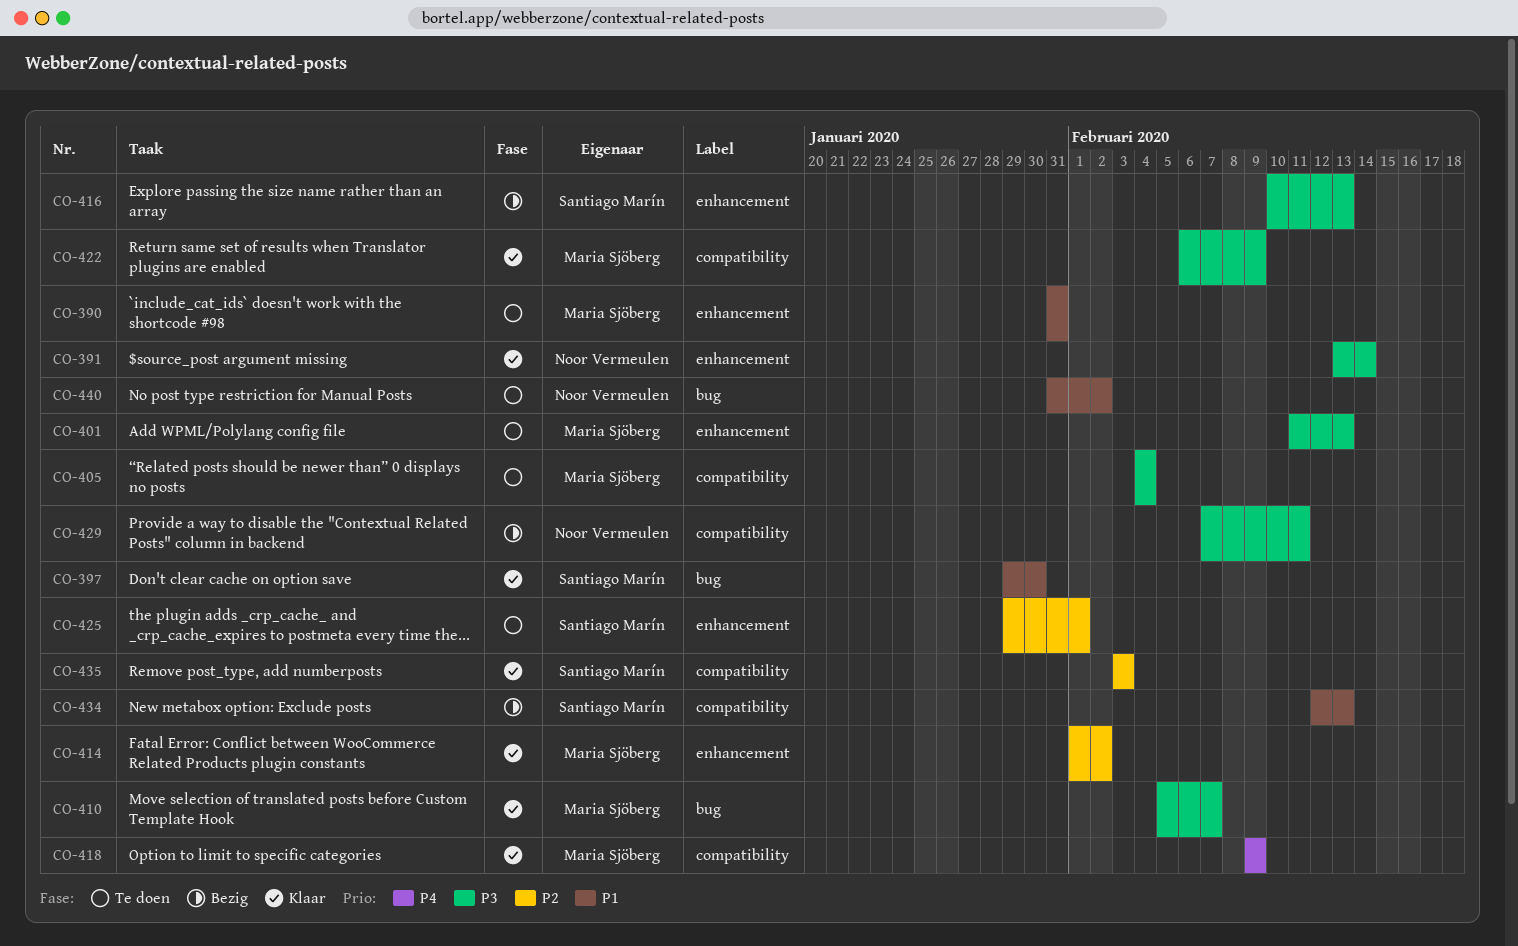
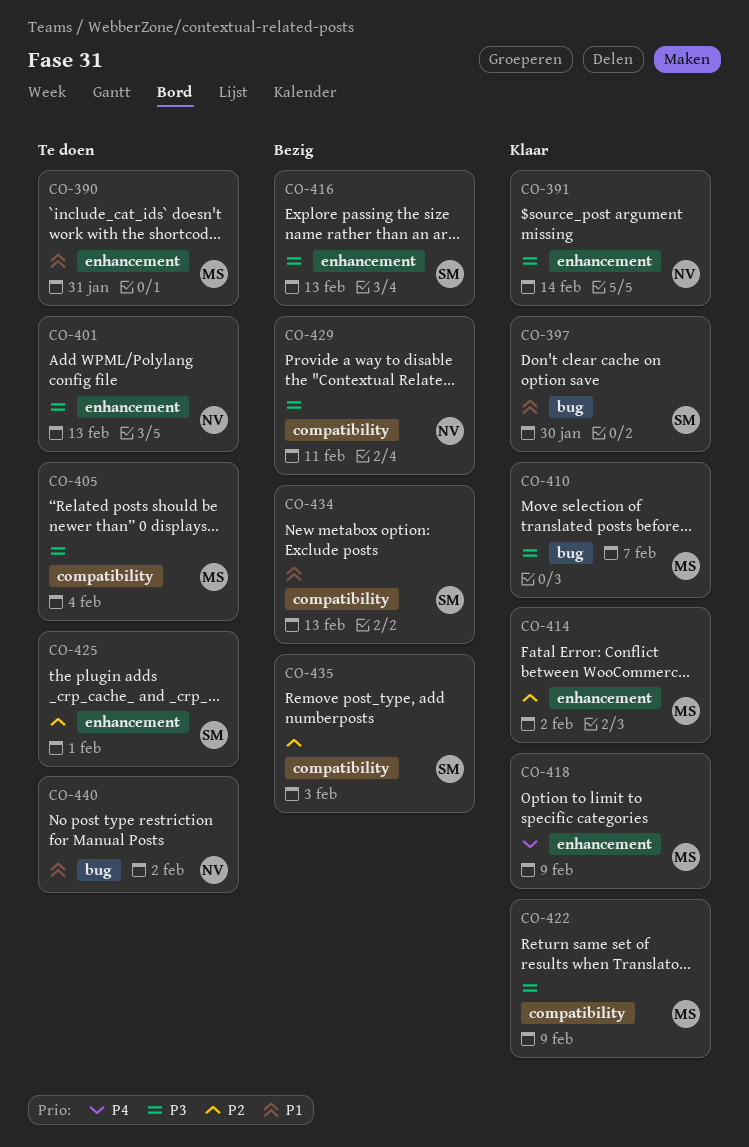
CO-401, owner: Maria Sjöberg -> Noor Vermeulen
CO-418, label: compatibility -> enhancement
CO-435, status: Klaar -> Bezig

